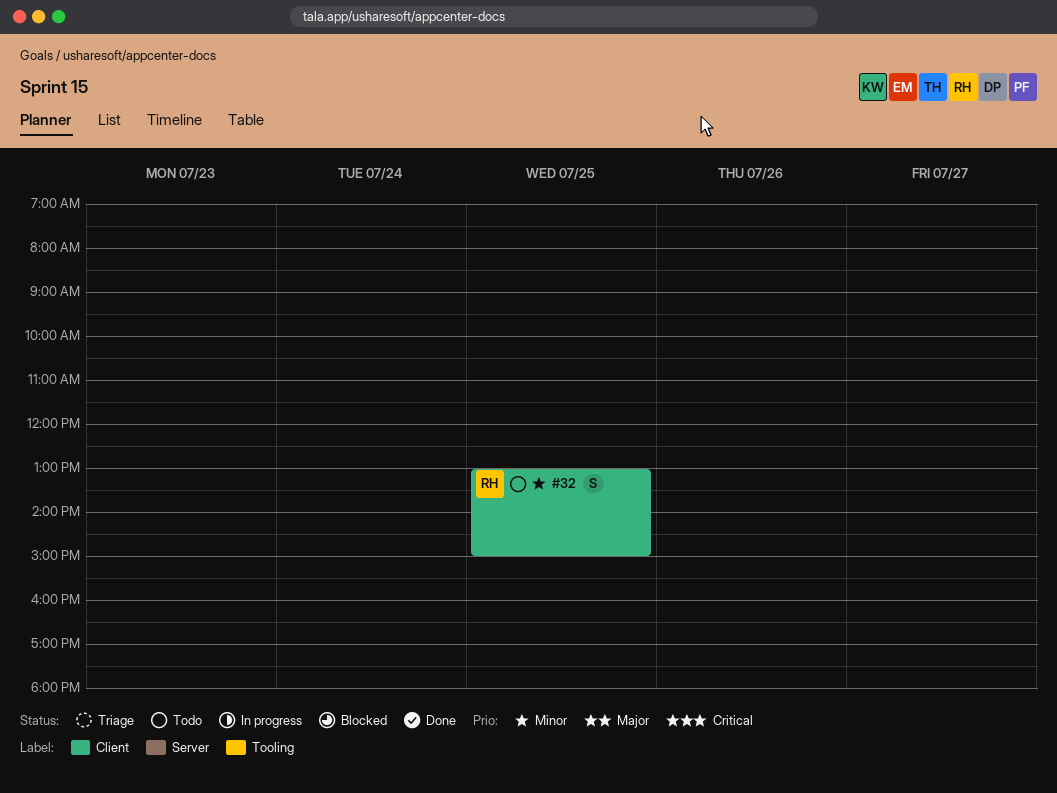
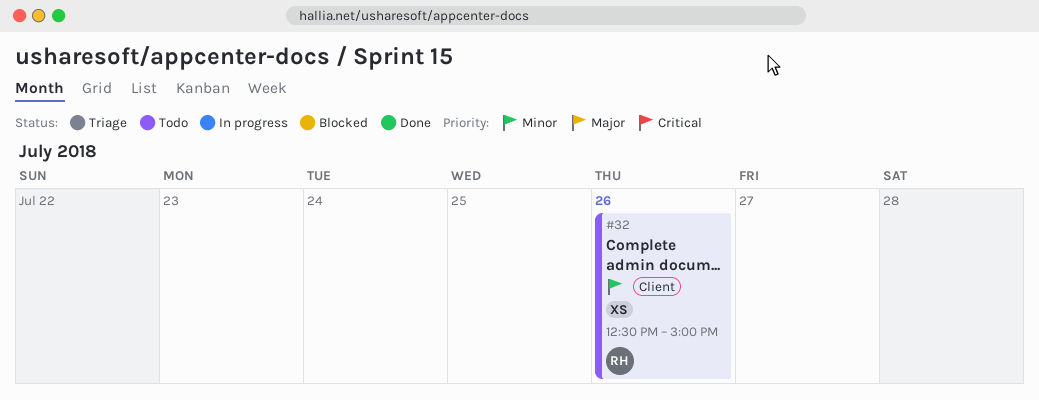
#32, estimate: S -> XS
#32, day: Jul 25 -> Jul 26
#32, begins: 13:00 -> 12:30

